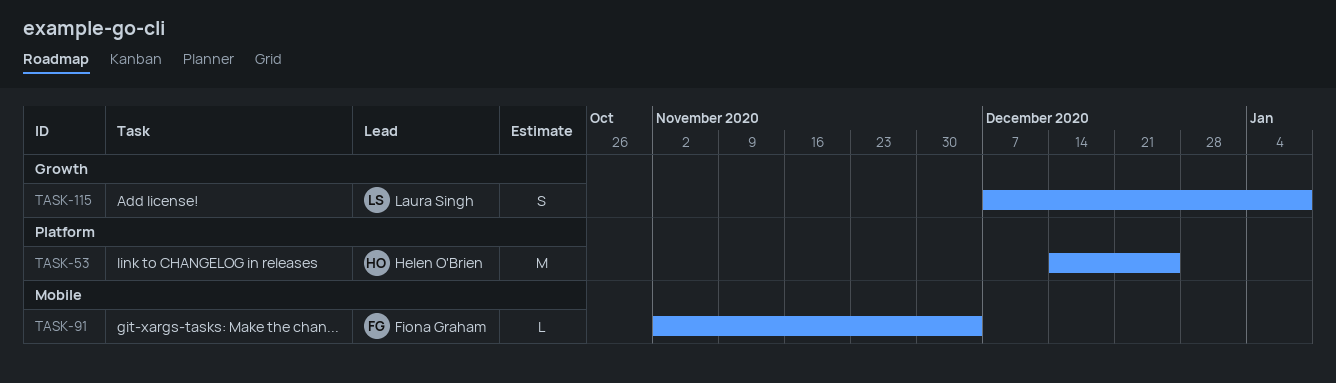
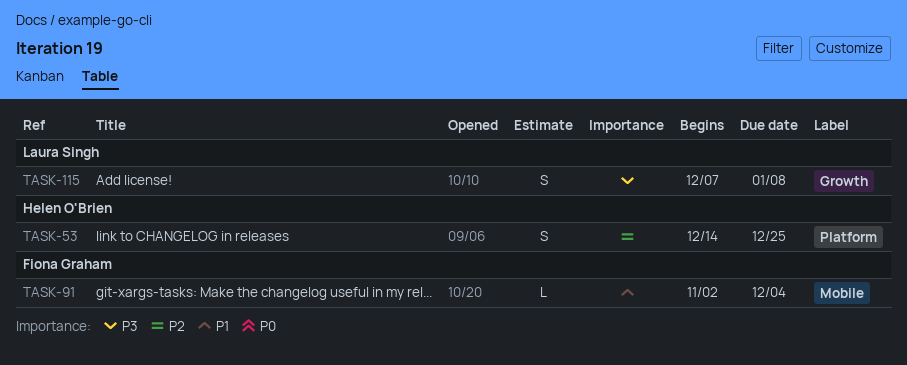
TASK-53, estimate: M -> S

